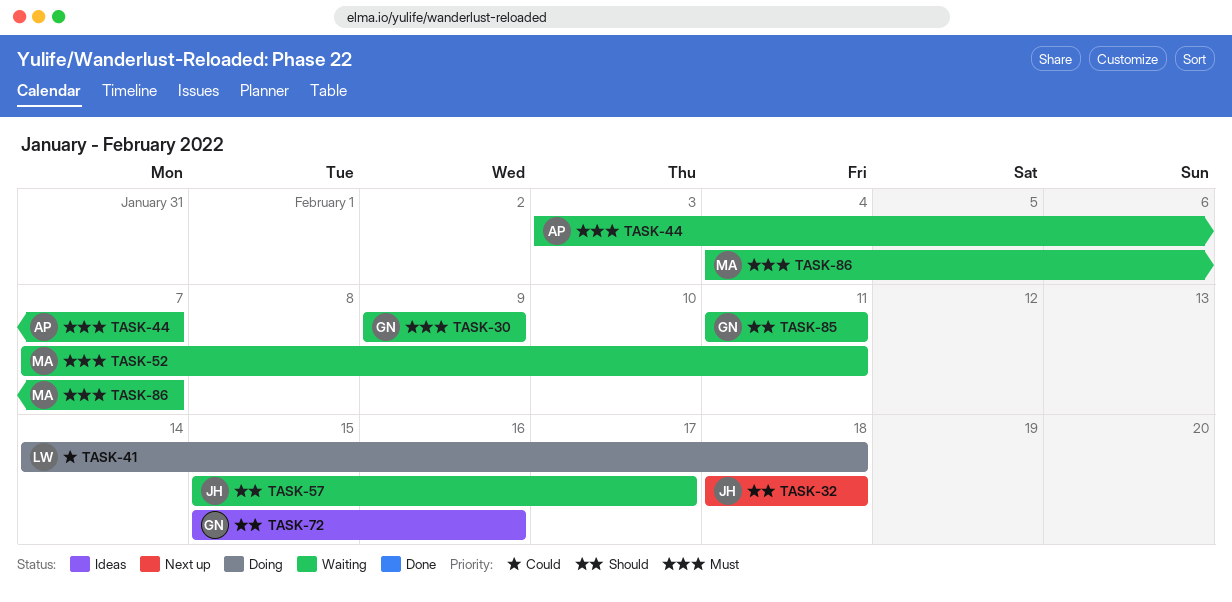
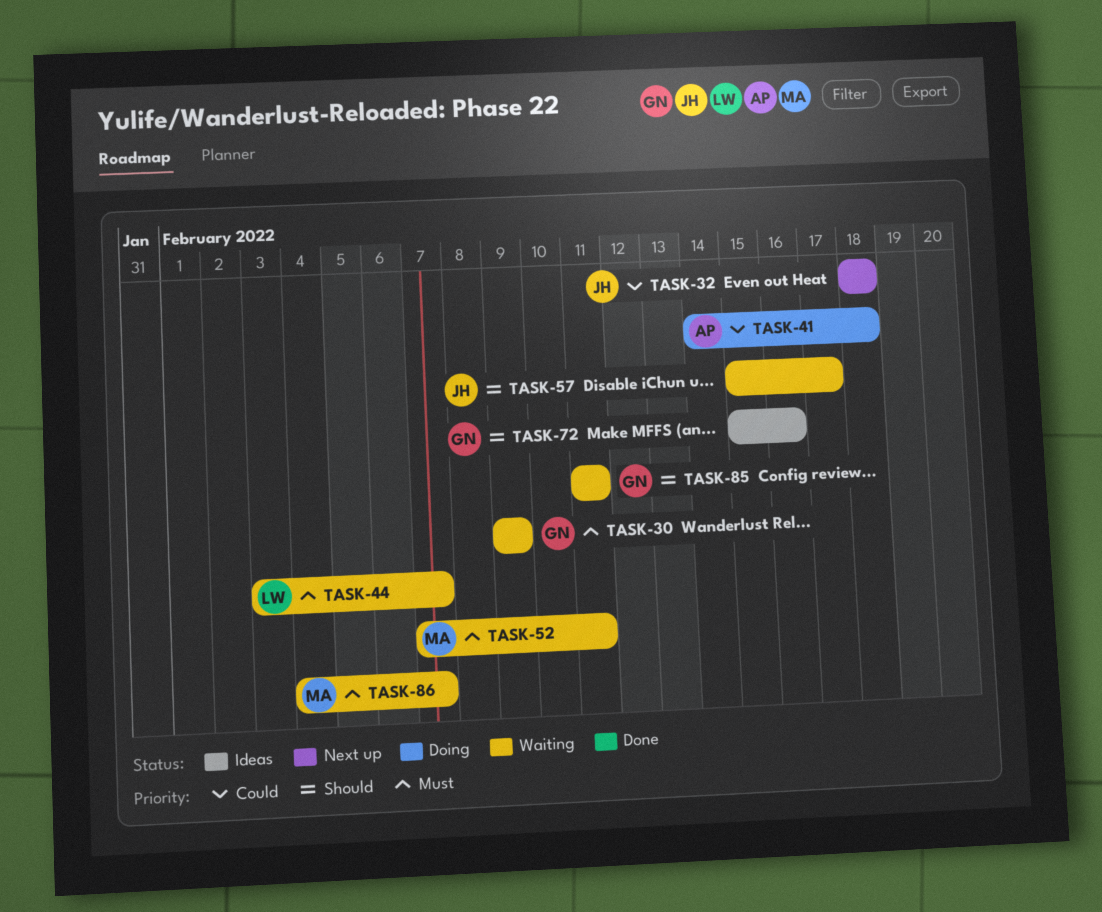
TASK-32, priority: Should -> Could
TASK-41, owner: LW -> AP
TASK-44, owner: AP -> LW

